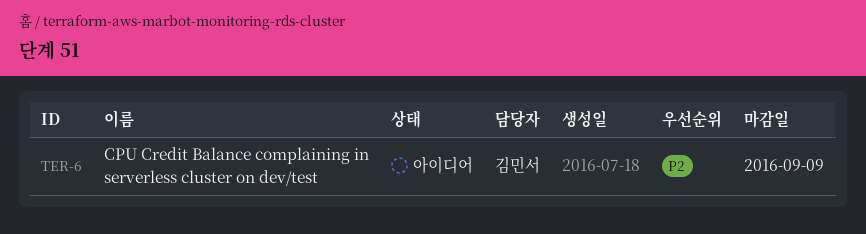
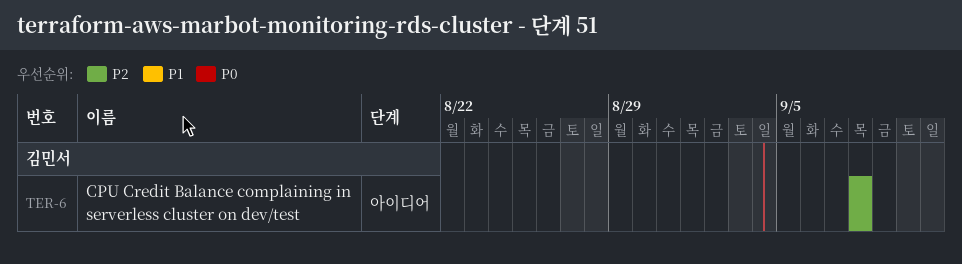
TER-6, due: Sep 9 -> Sep 8

